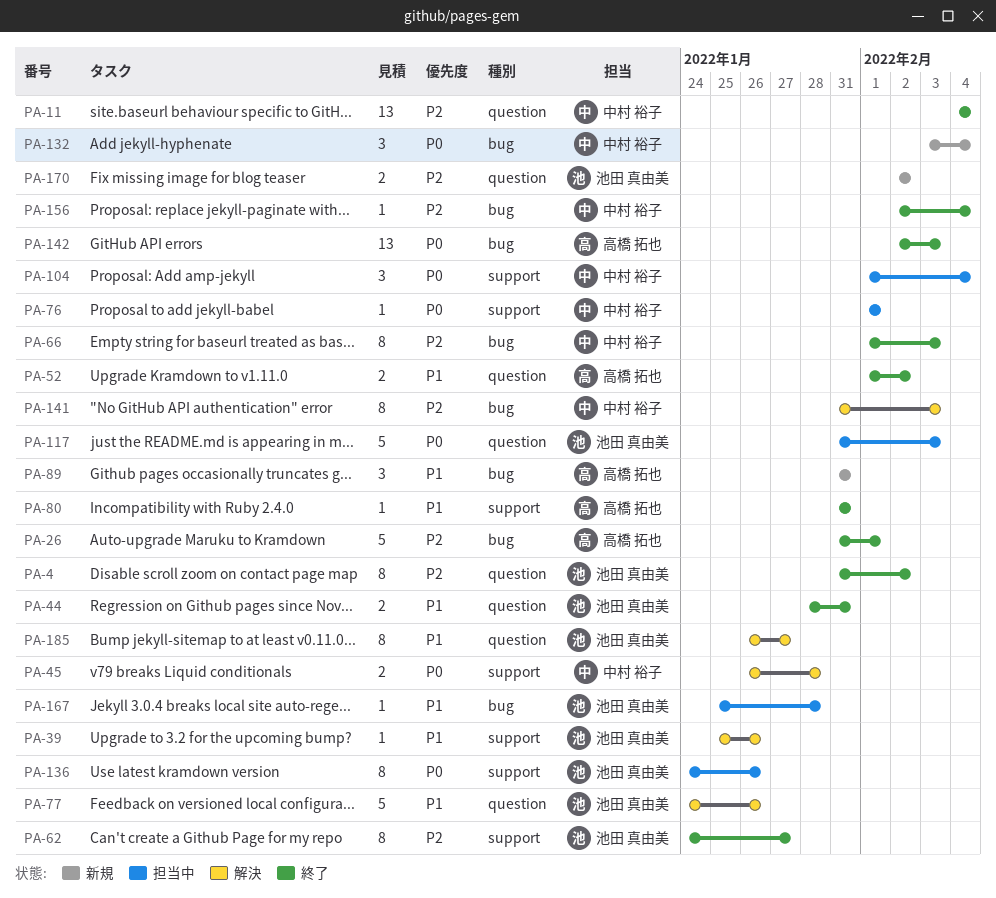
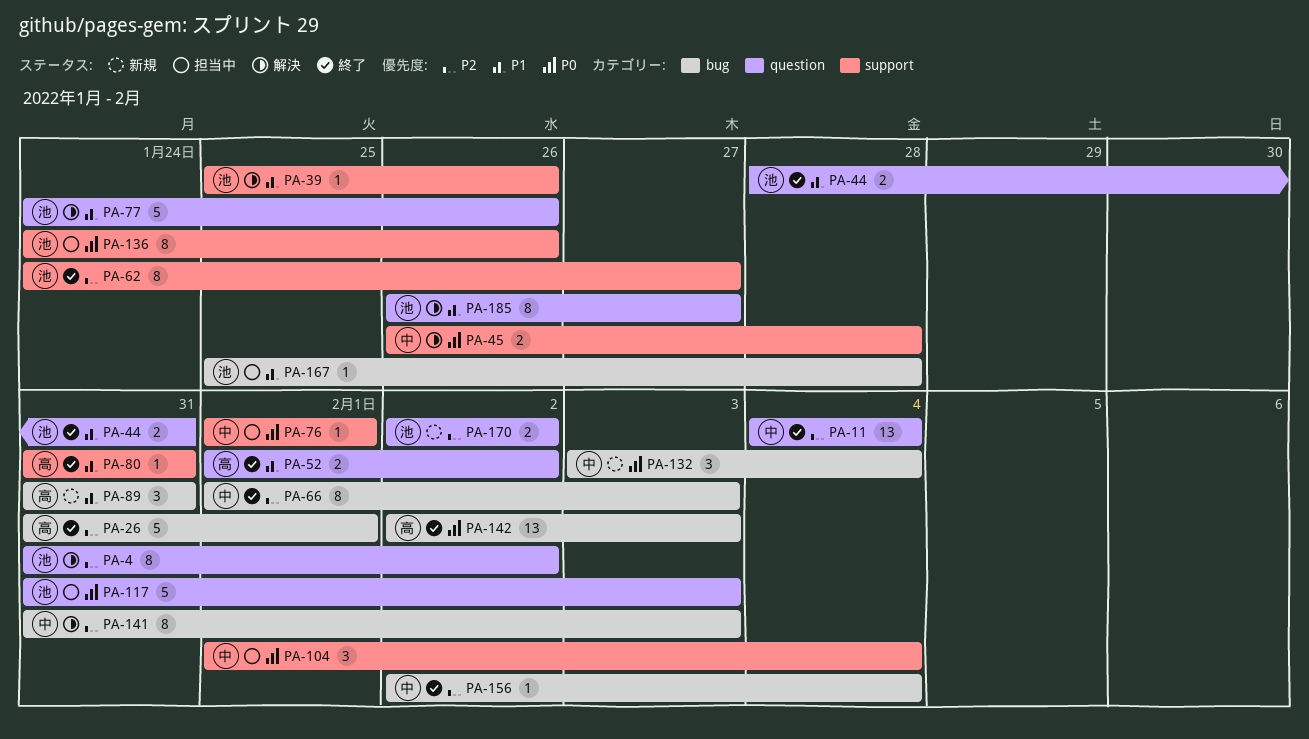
PA-4, status: 終了 -> 解決

